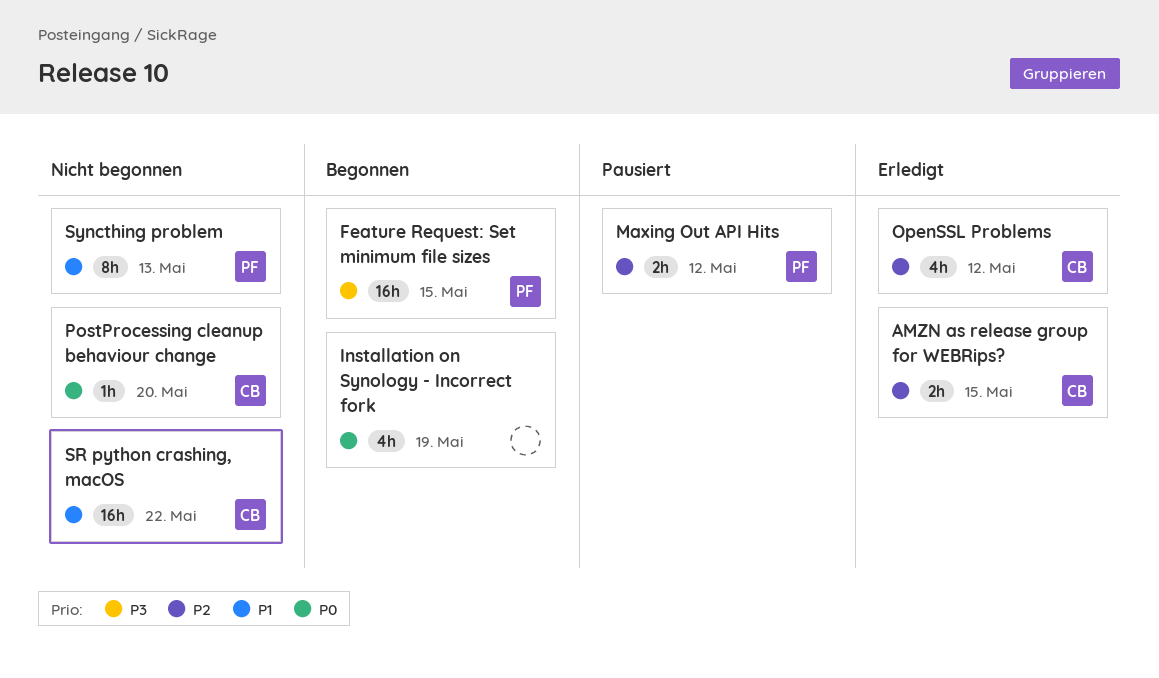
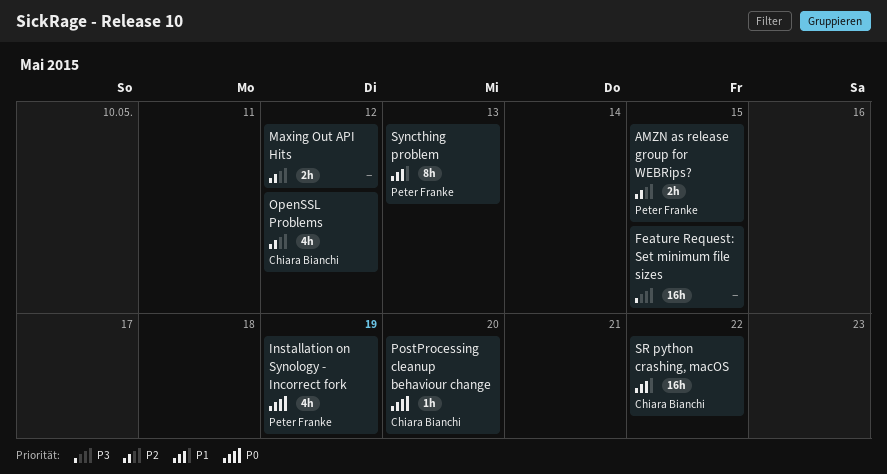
AMZN as release group for WEBRips?, owner: Chiara Bianchi -> Peter Franke
Feature Request: Set minimum file sizes, owner: Peter Franke -> none
Installation on Synology - Incorrect fork, owner: none -> Peter Franke
Maxing Out API Hits, owner: Peter Franke -> none

